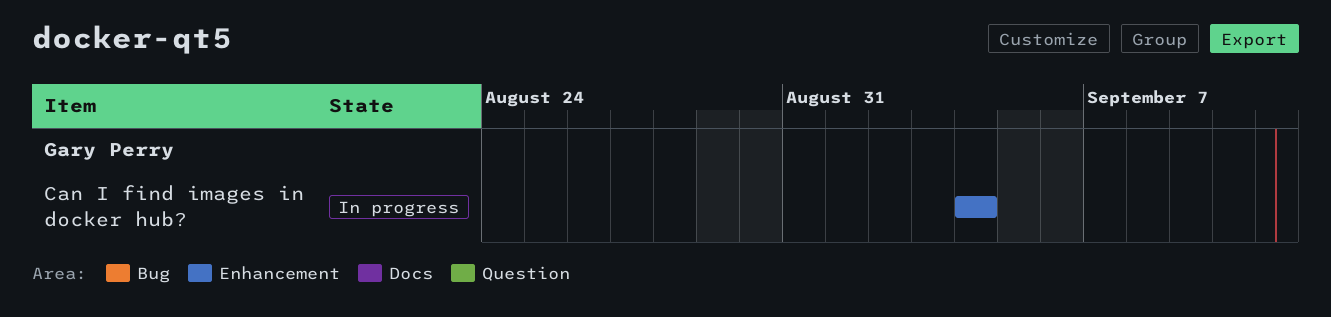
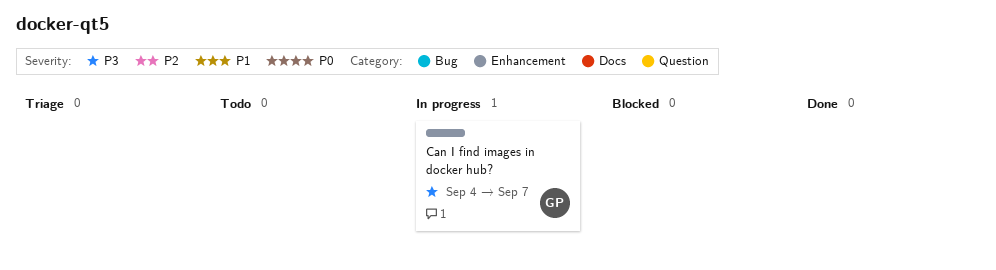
Can I find images in docker hub?, due: Sep 4 -> Sep 7

